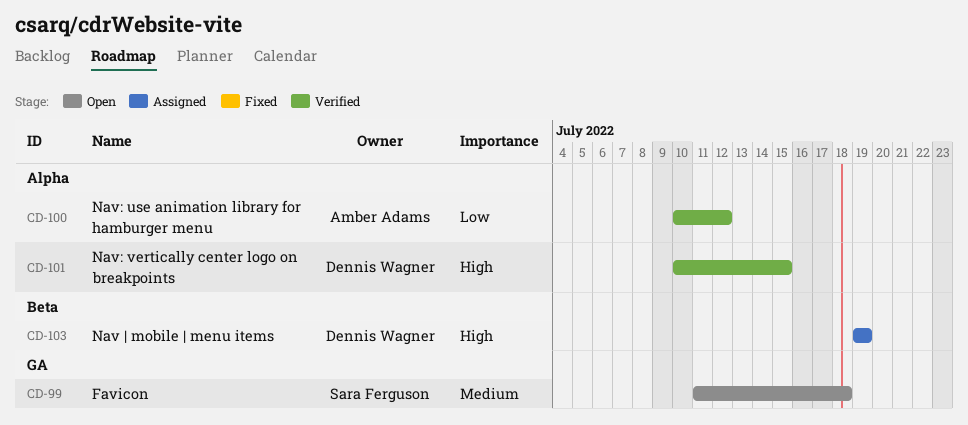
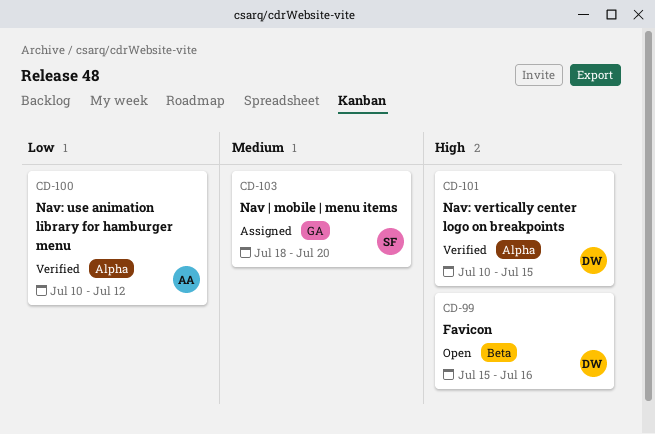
CD-99, owner: Sara Ferguson -> Dennis Wagner
CD-99, priority: Medium -> High
CD-99, label: GA -> Beta
CD-99, start: Jul 11 -> Jul 15
CD-99, due: Jul 18 -> Jul 16
CD-103, owner: Dennis Wagner -> Sara Ferguson
CD-103, priority: High -> Medium
CD-103, label: Beta -> GA
CD-103, start: Jul 19 -> Jul 18
CD-103, due: Jul 19 -> Jul 20

